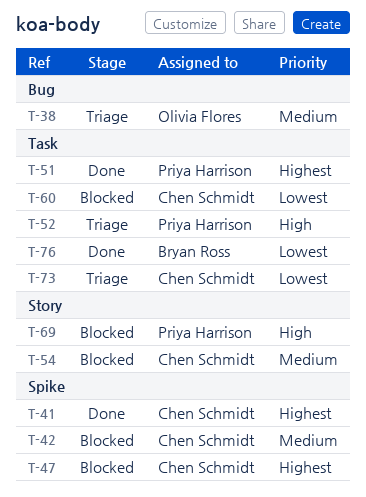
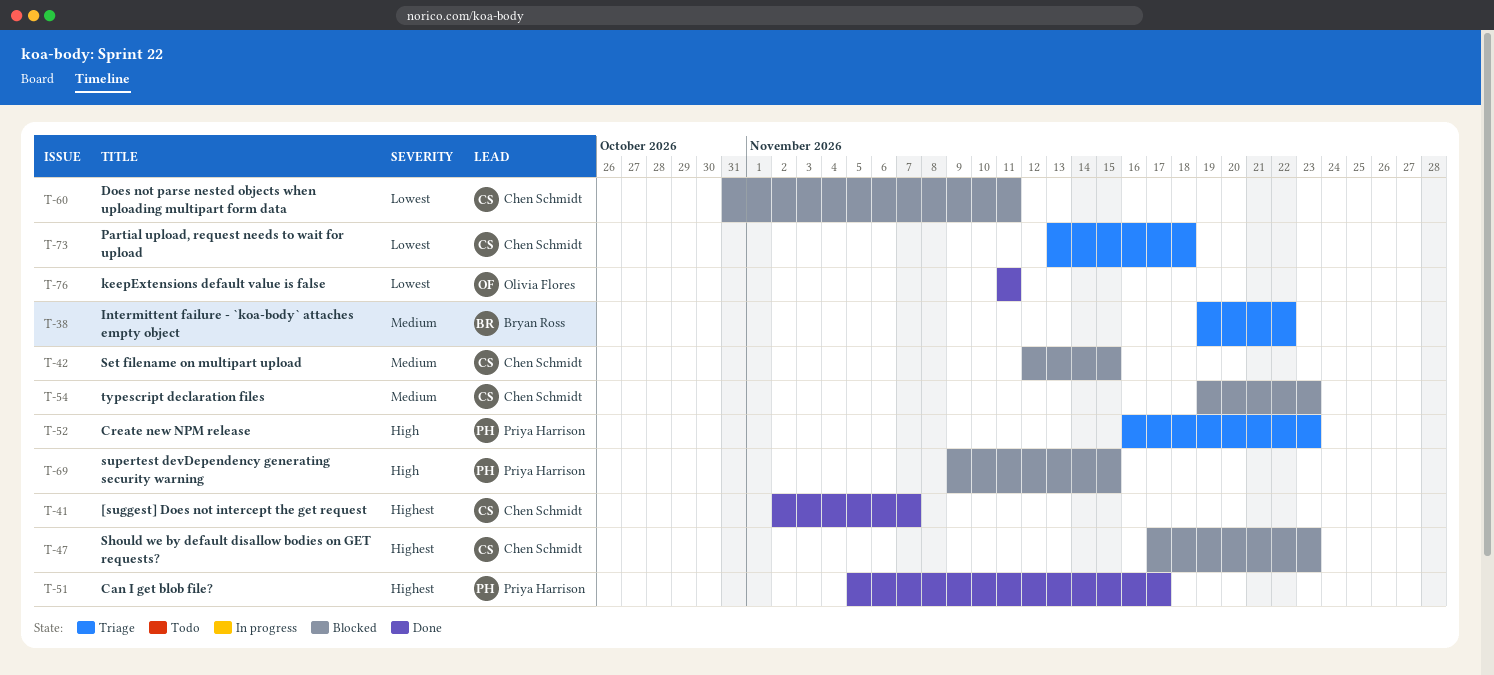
T-38, owner: Olivia Flores -> Bryan Ross
T-76, owner: Bryan Ross -> Olivia Flores

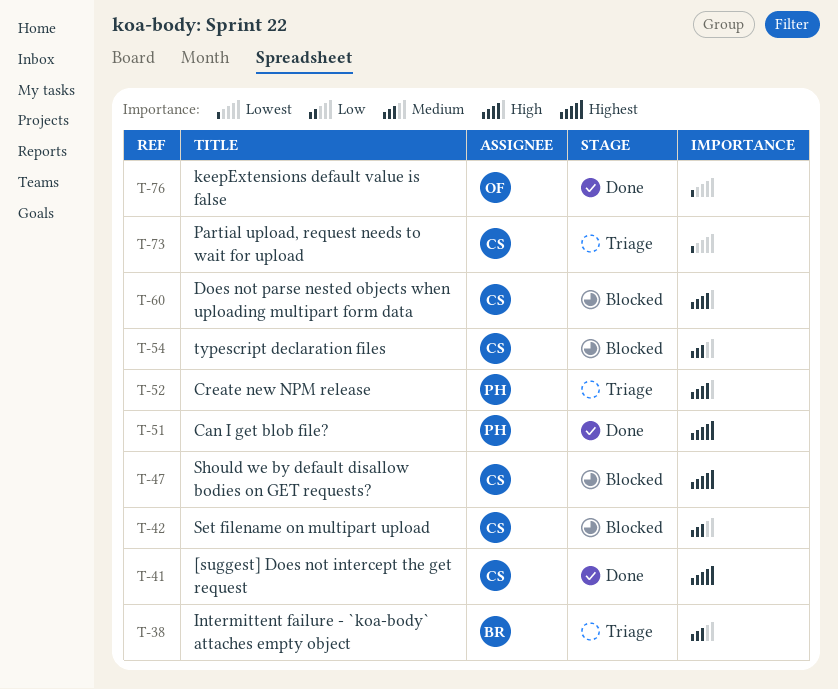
T-60, priority: Lowest -> High
T-69: present -> none

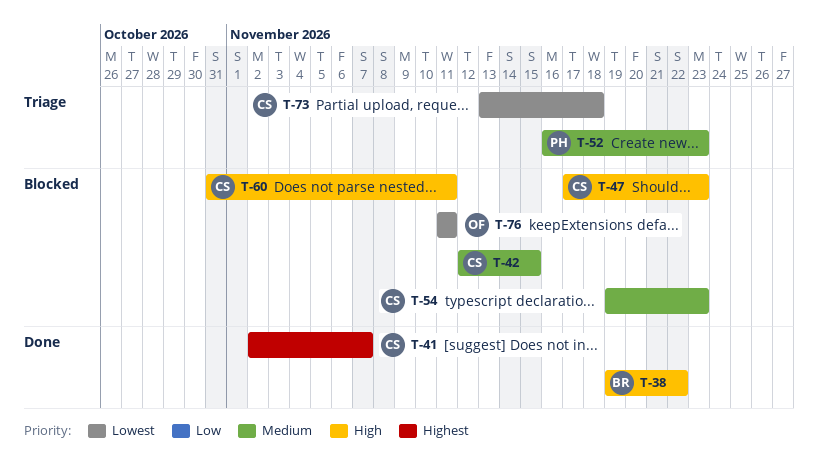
T-38, status: Triage -> Done
T-38, priority: Medium -> High
T-47, priority: Highest -> High
T-51: present -> none
T-52, priority: High -> Medium
T-76, status: Done -> Blocked

